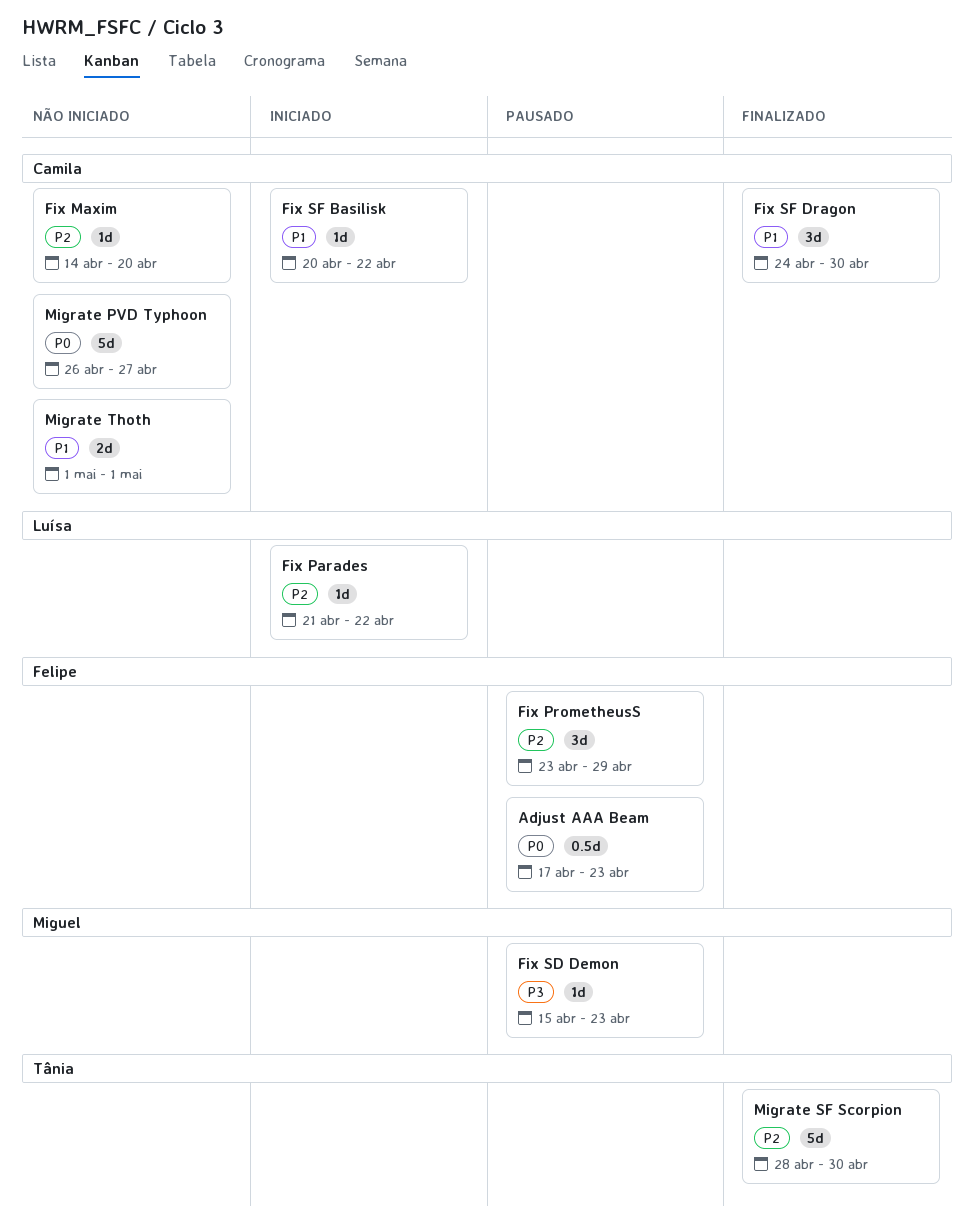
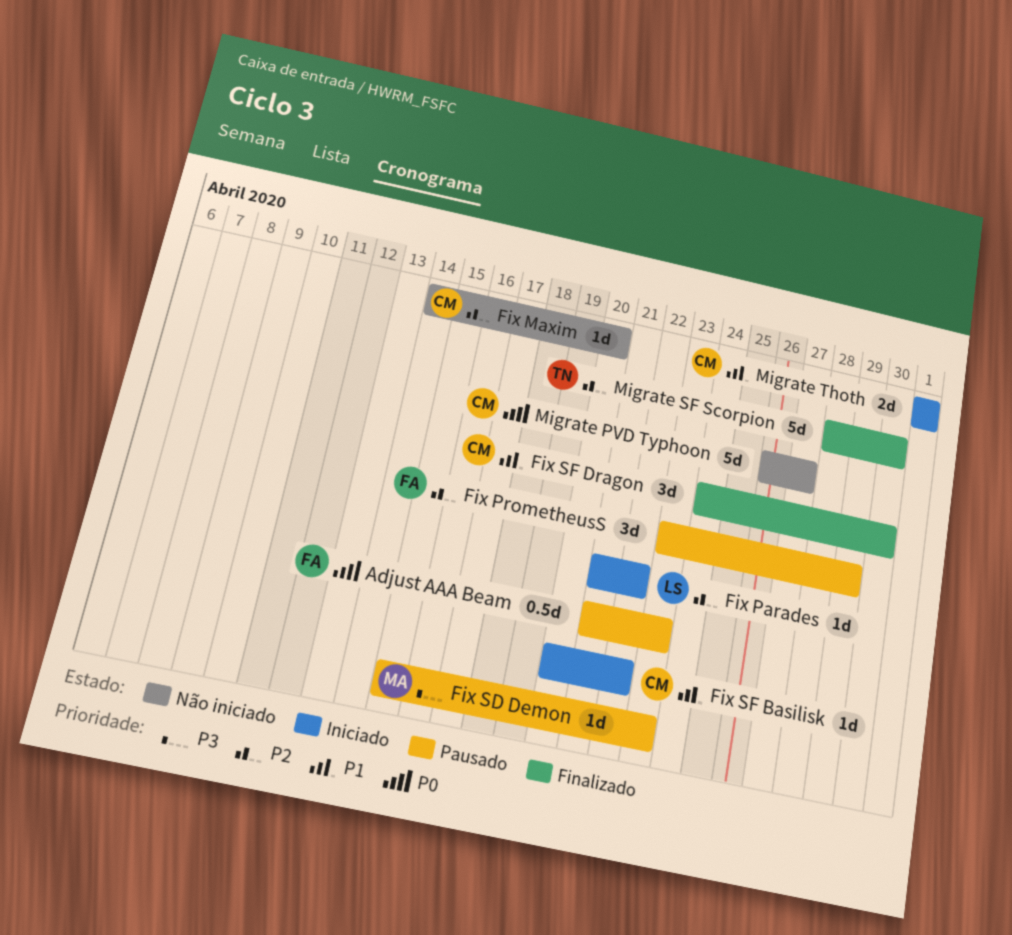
Adjust AAA Beam, start: Apr 17 -> Apr 21
Migrate Thoth, status: Não iniciado -> Iniciado

